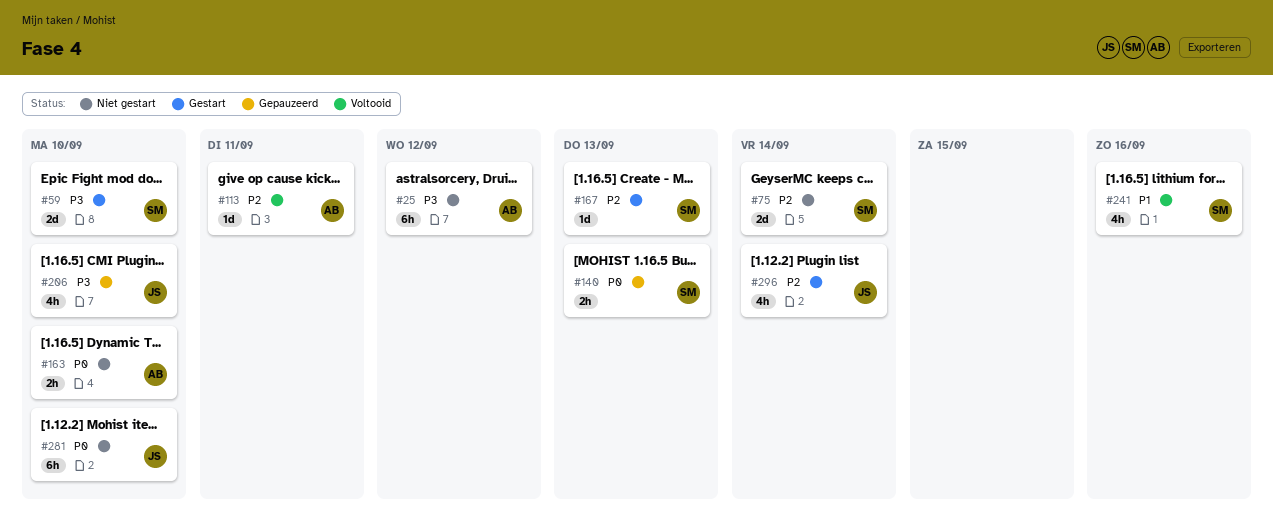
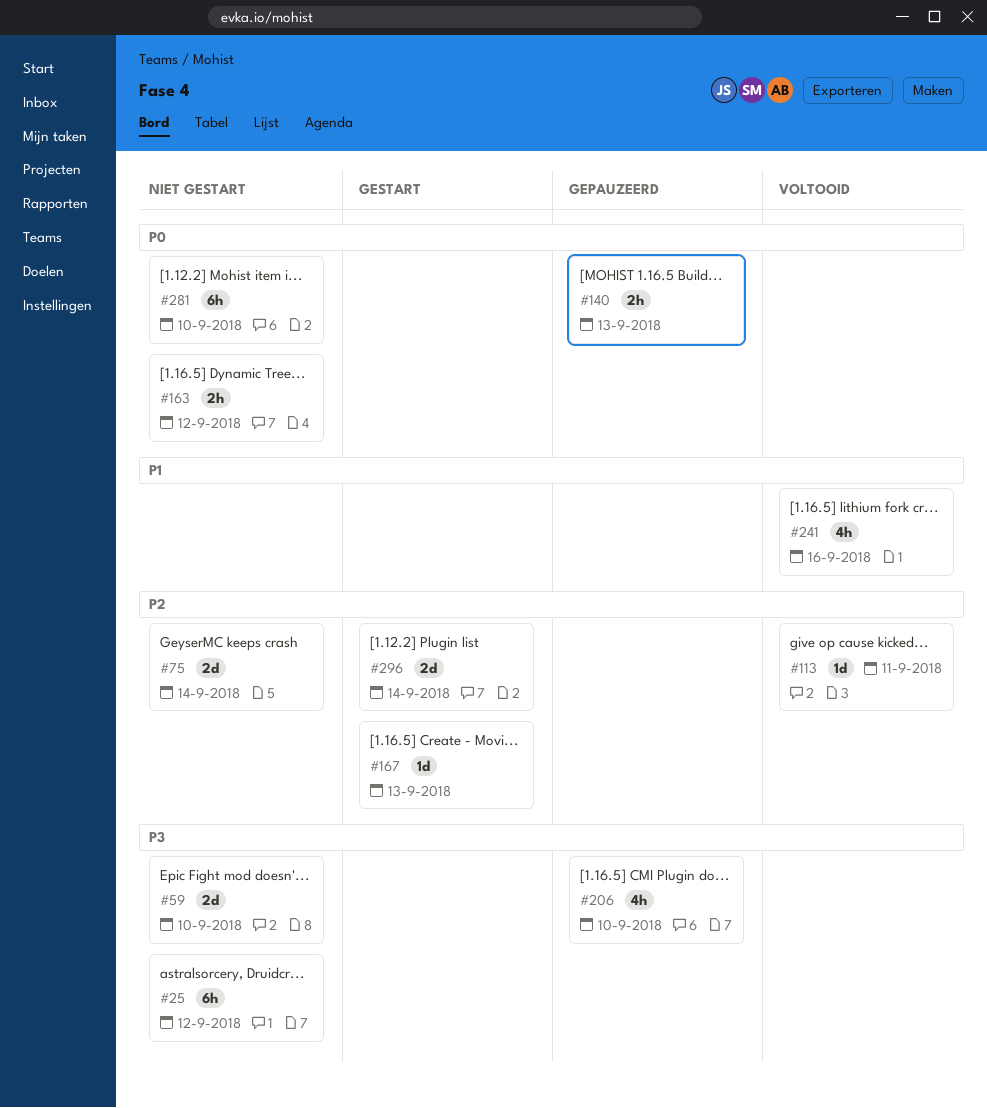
#59, status: Gestart -> Niet gestart
#163, due: Sep 10 -> Sep 12
#296, estimate: 4h -> 2d

